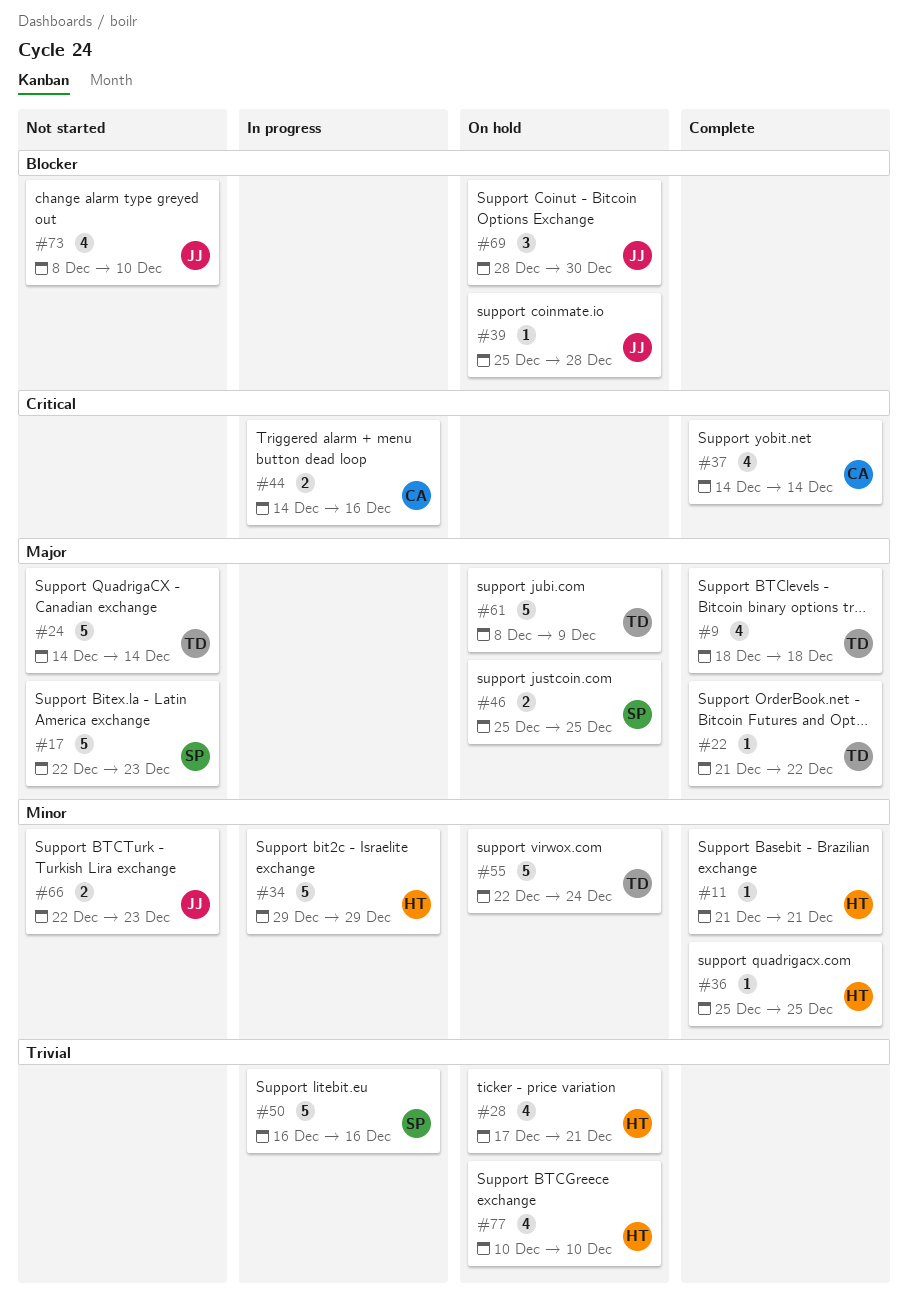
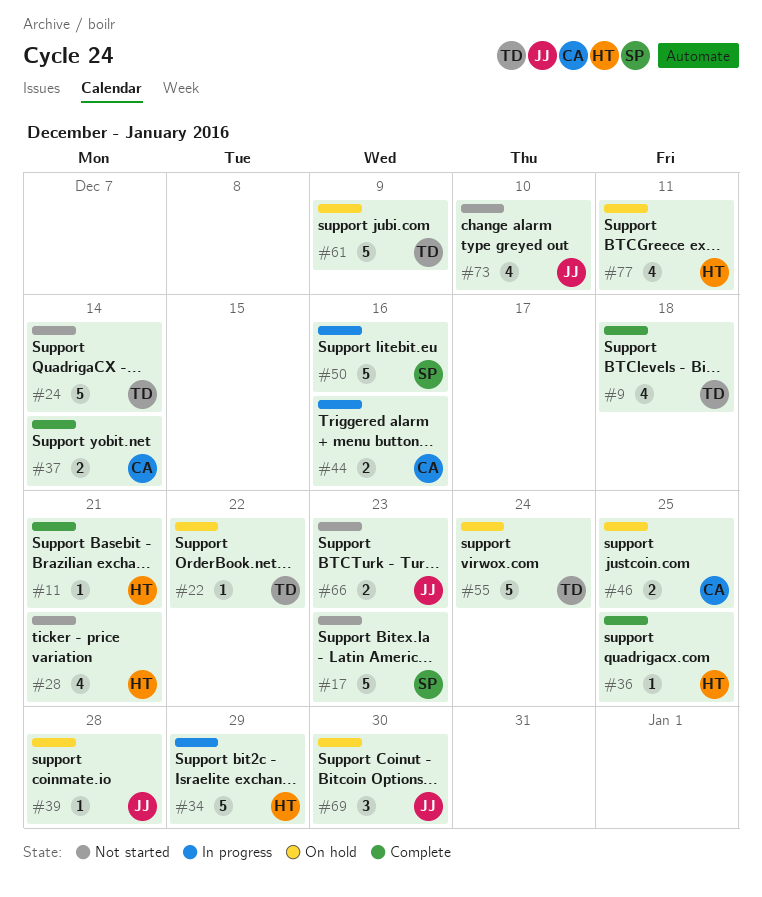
#22, status: Complete -> On hold
#28, status: On hold -> Not started
#37, estimate: 4 -> 2
#46, owner: SP -> CA
#77, due: Dec 10 -> Dec 11

